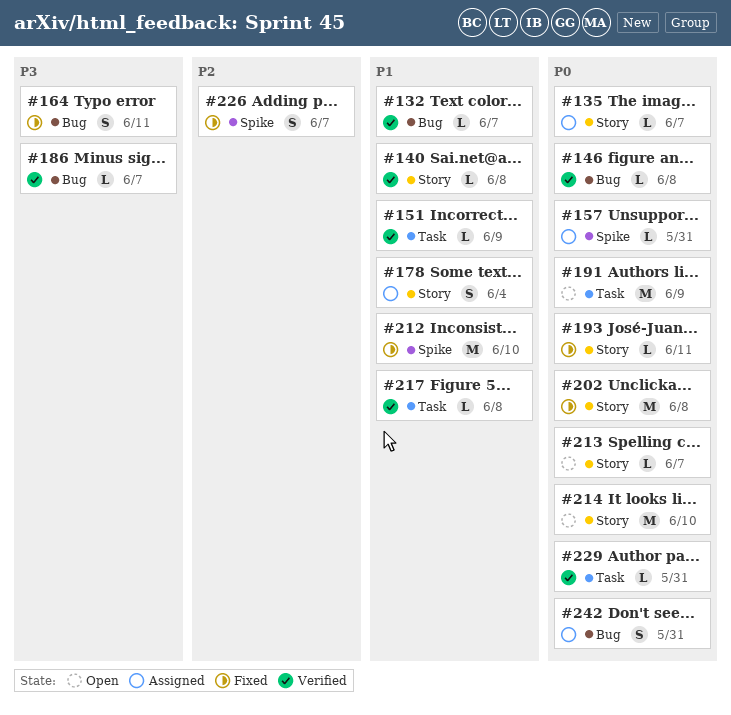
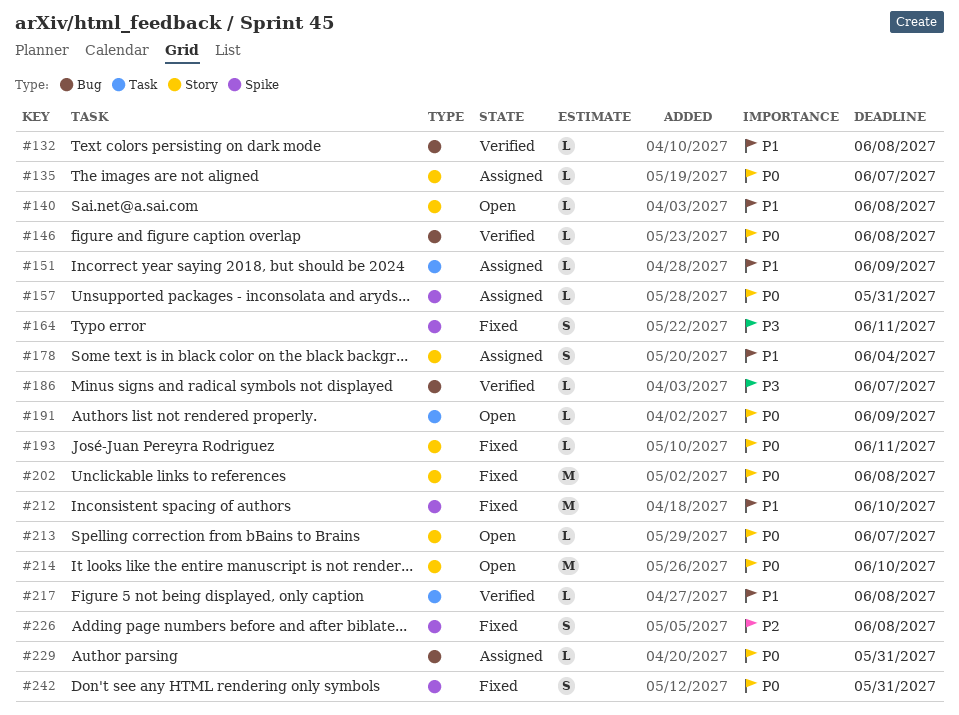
#132, due: Jun 7 -> Jun 8
#140, status: Verified -> Open
#151, status: Verified -> Assigned
#164, label: Bug -> Spike
#191, estimate: M -> L
#226, due: Jun 7 -> Jun 8
#229, status: Verified -> Assigned
#229, label: Task -> Bug
#242, status: Assigned -> Fixed
#242, label: Bug -> Spike

